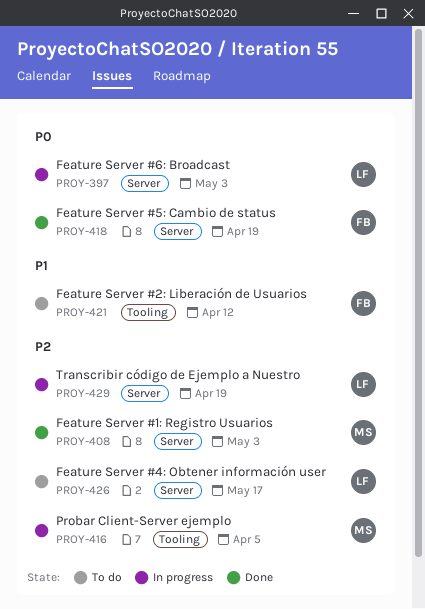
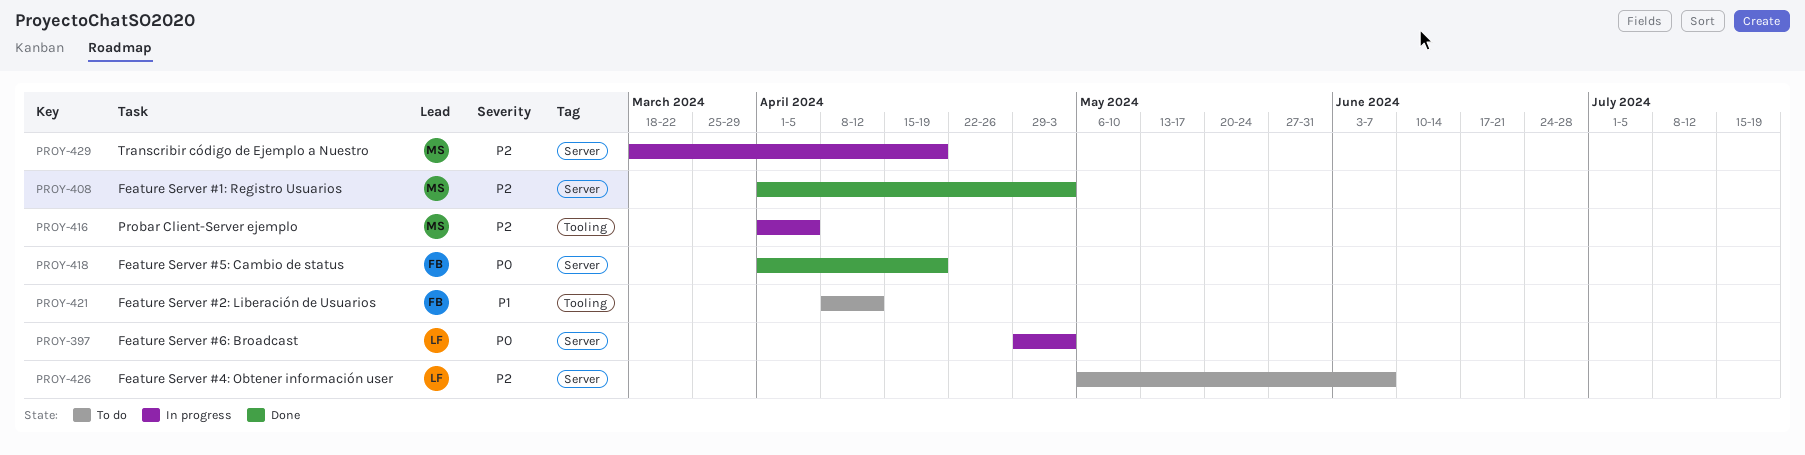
PROY-426, due: May 17 -> Jun 7
PROY-429, owner: LF -> MS

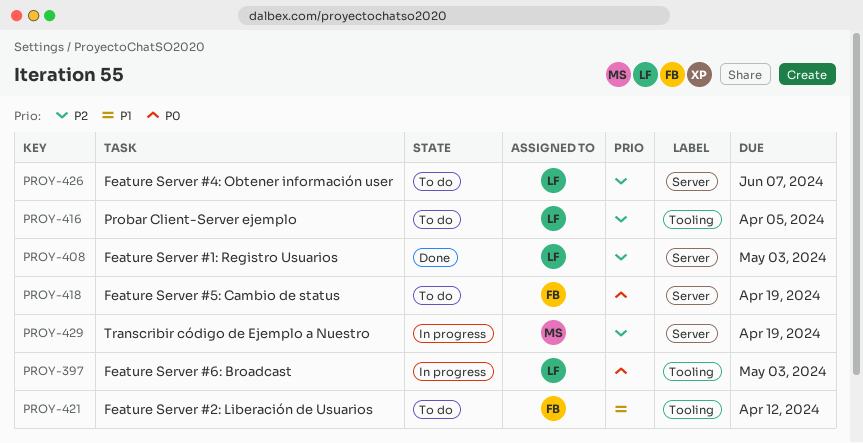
PROY-397, label: Server -> Tooling
PROY-408, owner: MS -> LF
PROY-416, status: In progress -> To do
PROY-416, owner: MS -> LF
PROY-418, status: Done -> To do

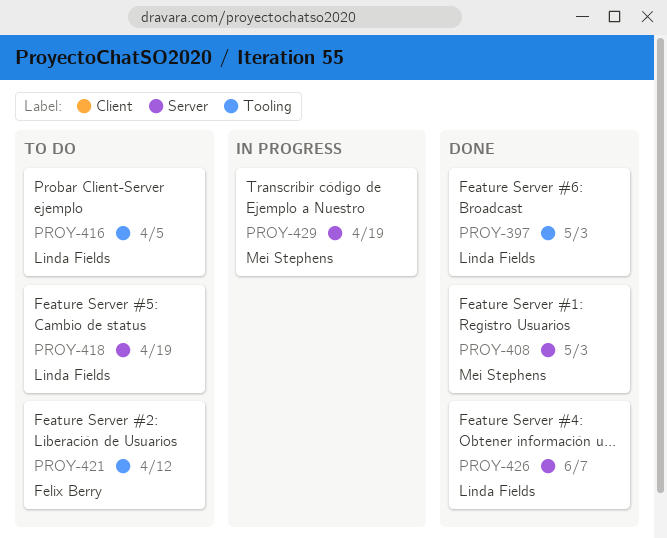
PROY-397, status: In progress -> Done
PROY-408, owner: Linda Fields -> Mei Stephens
PROY-418, owner: Felix Berry -> Linda Fields
PROY-426, status: To do -> Done

